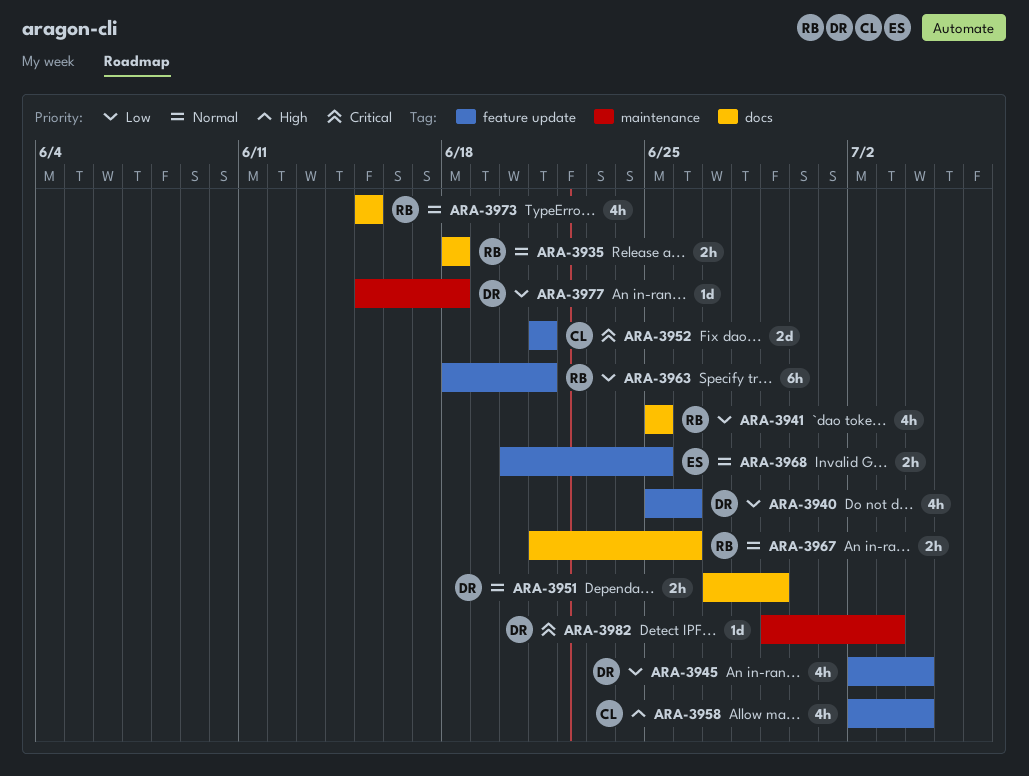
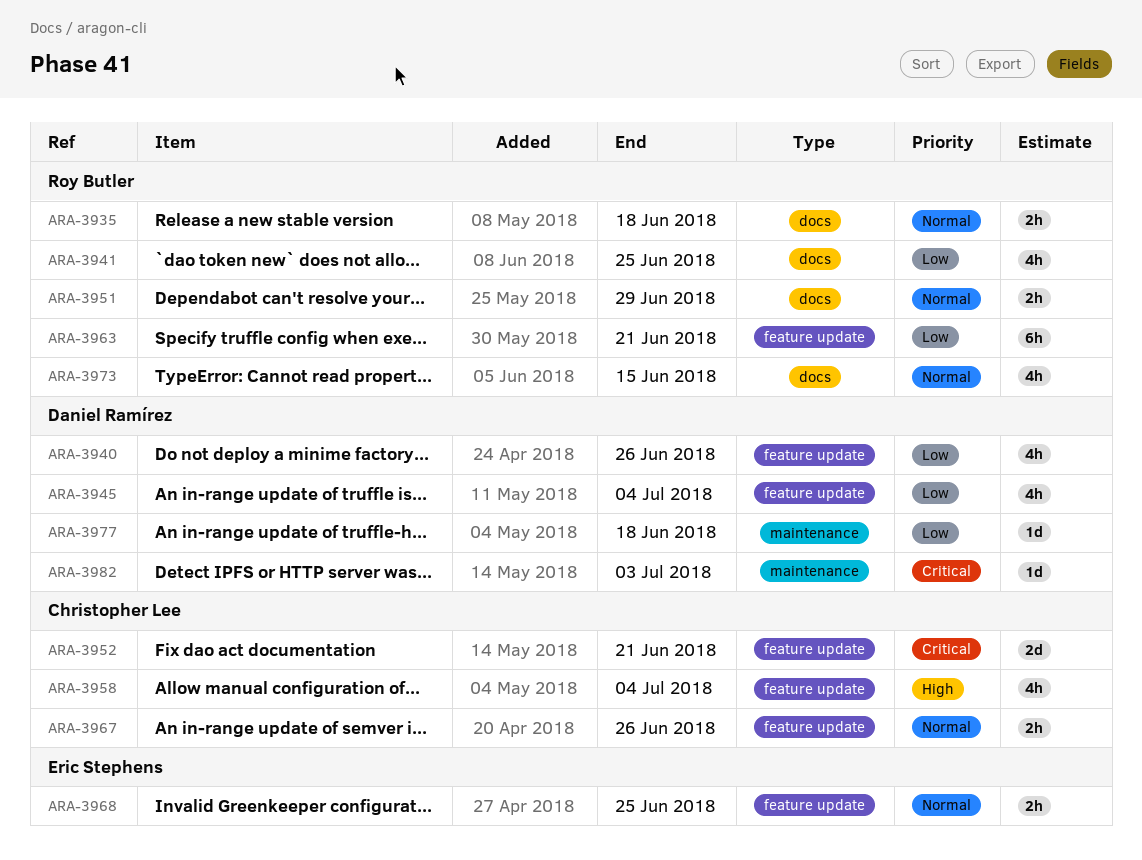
ARA-3951, owner: Daniel Ramírez -> Roy Butler
ARA-3967, owner: Roy Butler -> Christopher Lee
ARA-3967, label: docs -> feature update

